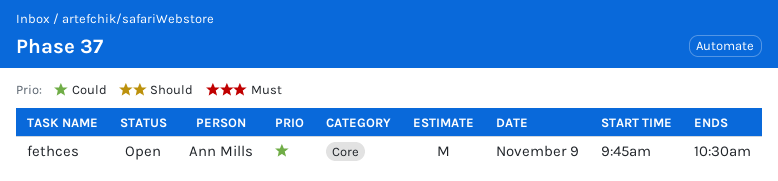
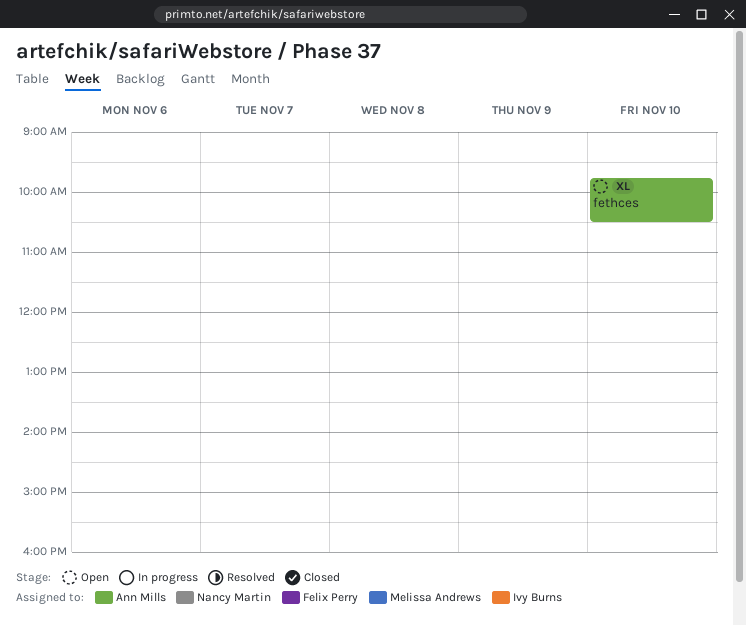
fethces, estimate: M -> XL
fethces, day: Nov 9 -> Nov 10

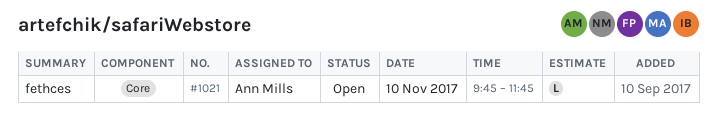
fethces, estimate: XL -> L
fethces, ends: 10:30 -> 11:45

